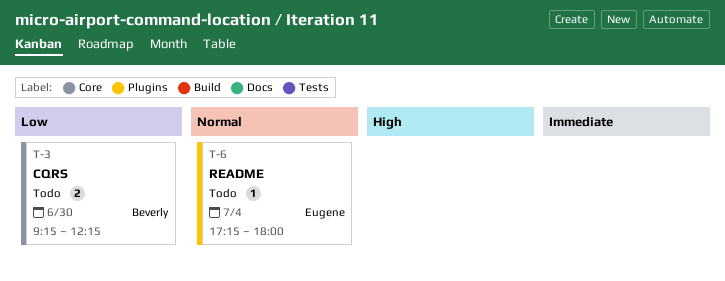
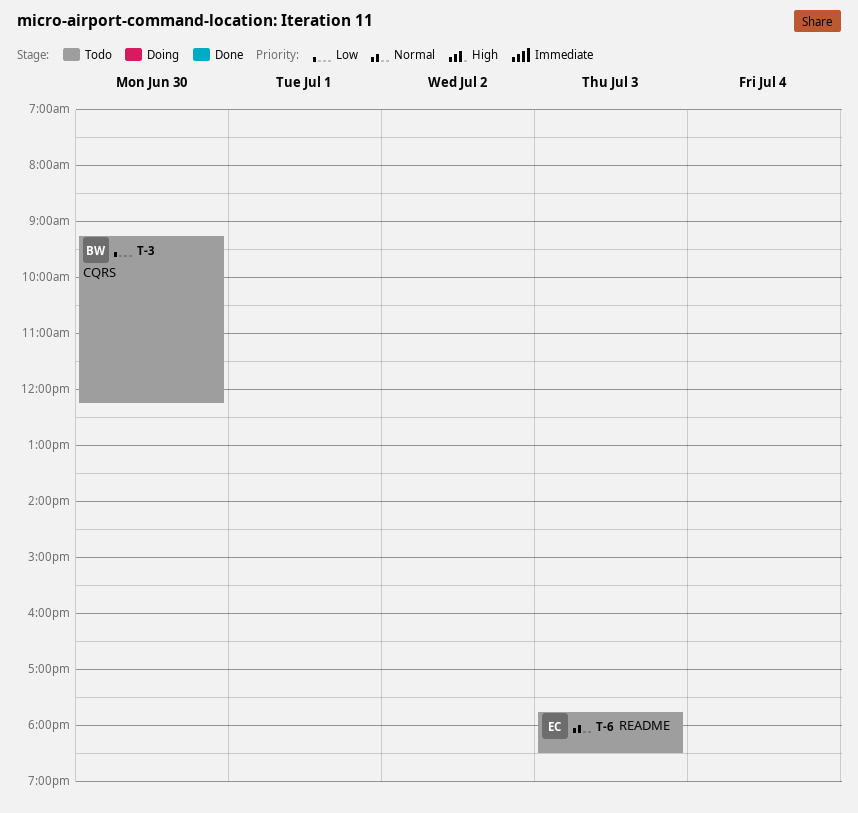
T-6, day: Jul 4 -> Jul 3
T-6, begins: 17:15 -> 17:45
T-6, ends: 18:00 -> 18:30

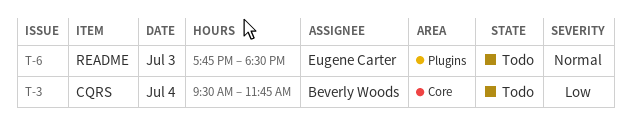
T-3, day: Jun 30 -> Jul 4
T-3, begins: 09:15 -> 09:30
T-3, ends: 12:15 -> 11:45

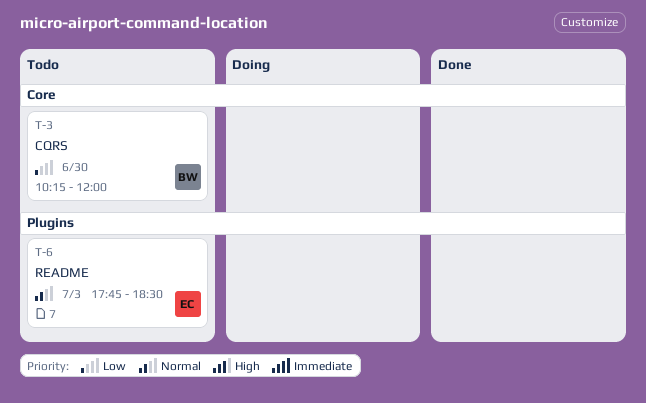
T-3, day: Jul 4 -> Jun 30
T-3, begins: 09:30 -> 10:15
T-3, ends: 11:45 -> 12:00

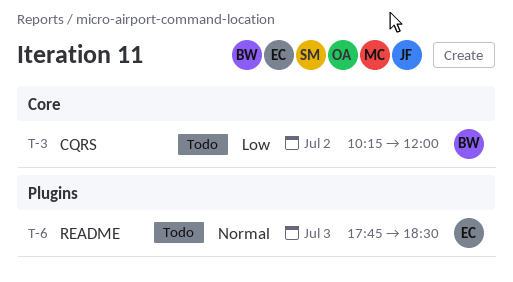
T-3, day: Jun 30 -> Jul 2

